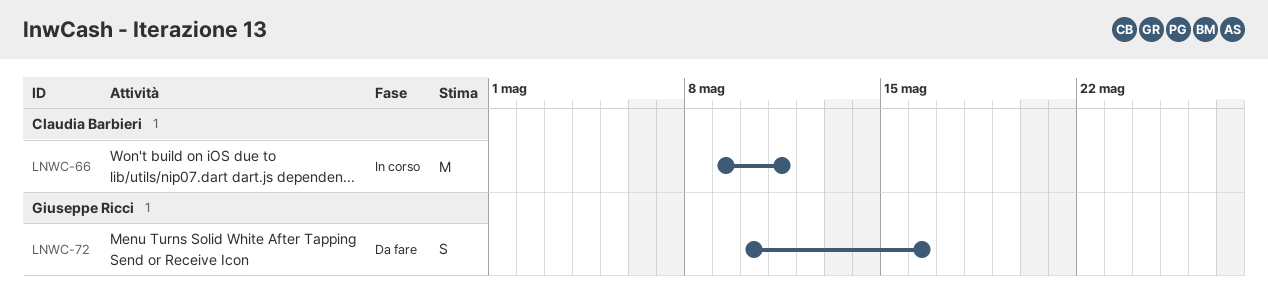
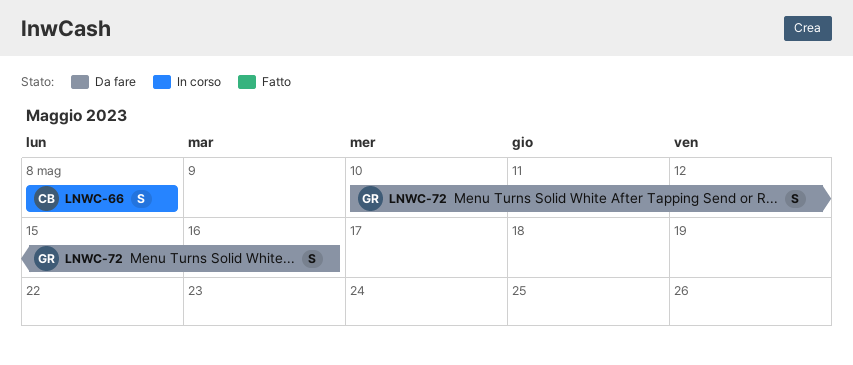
LNWC-66, estimate: M -> S
LNWC-66, start: May 9 -> May 8
LNWC-66, due: May 11 -> May 8

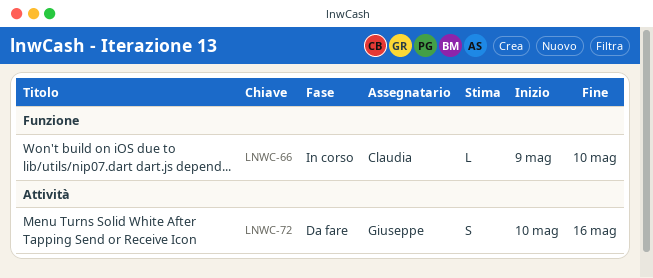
LNWC-66, estimate: S -> L
LNWC-66, start: May 8 -> May 9
LNWC-66, due: May 8 -> May 10

